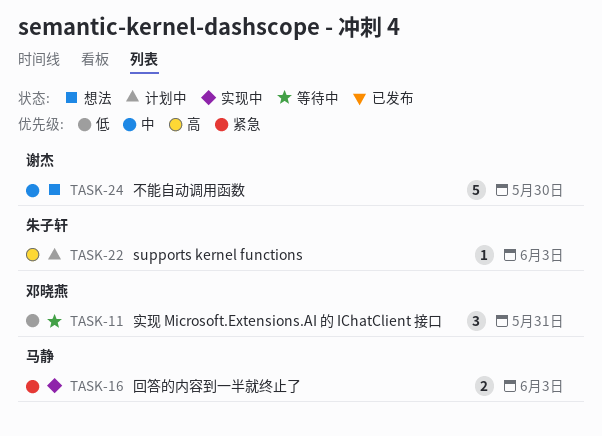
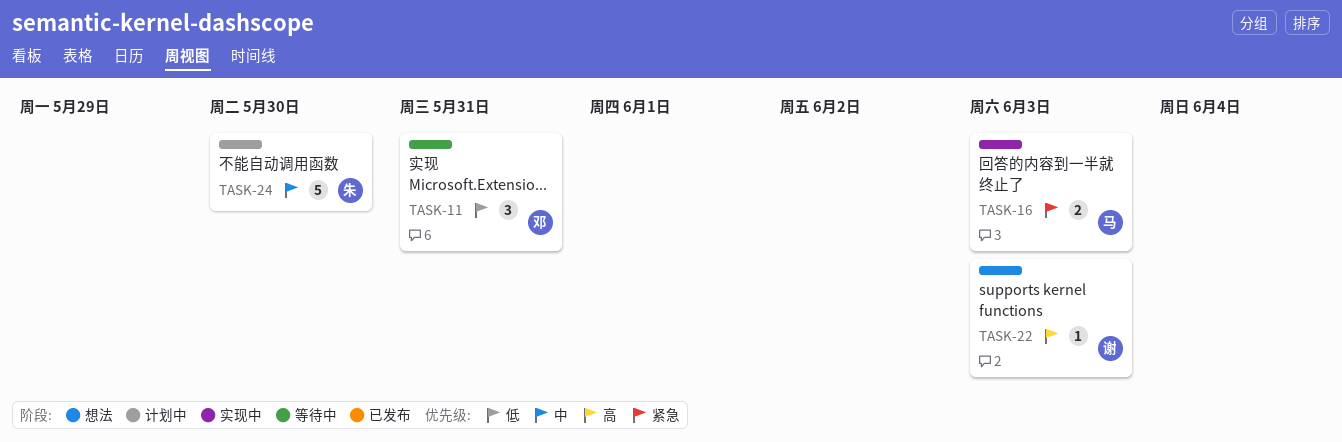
TASK-22, status: 计划中 -> 想法
TASK-22, owner: 朱子轩 -> 谢杰
TASK-24, status: 想法 -> 计划中
TASK-24, owner: 谢杰 -> 朱子轩

